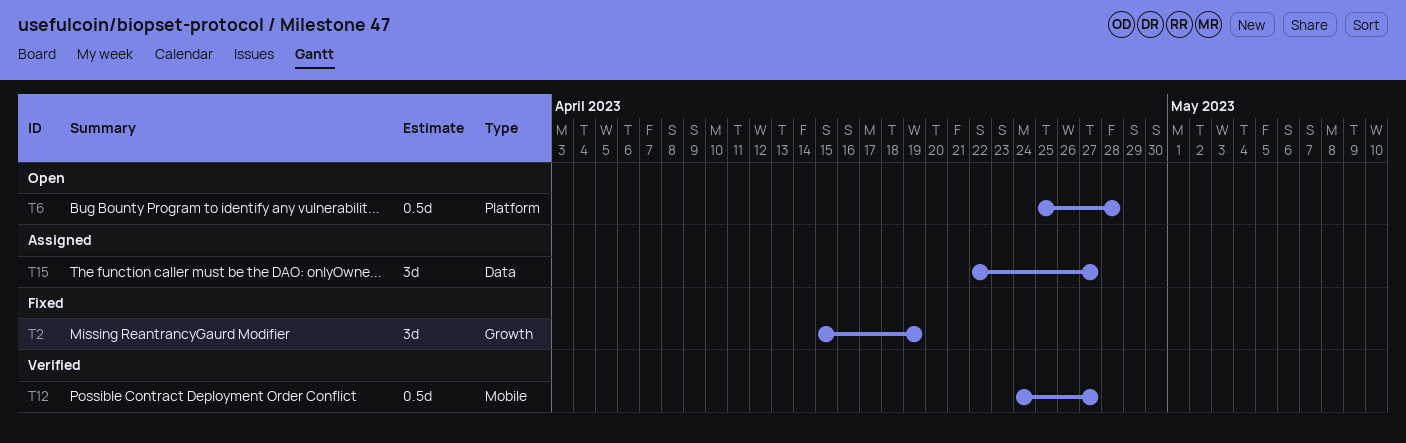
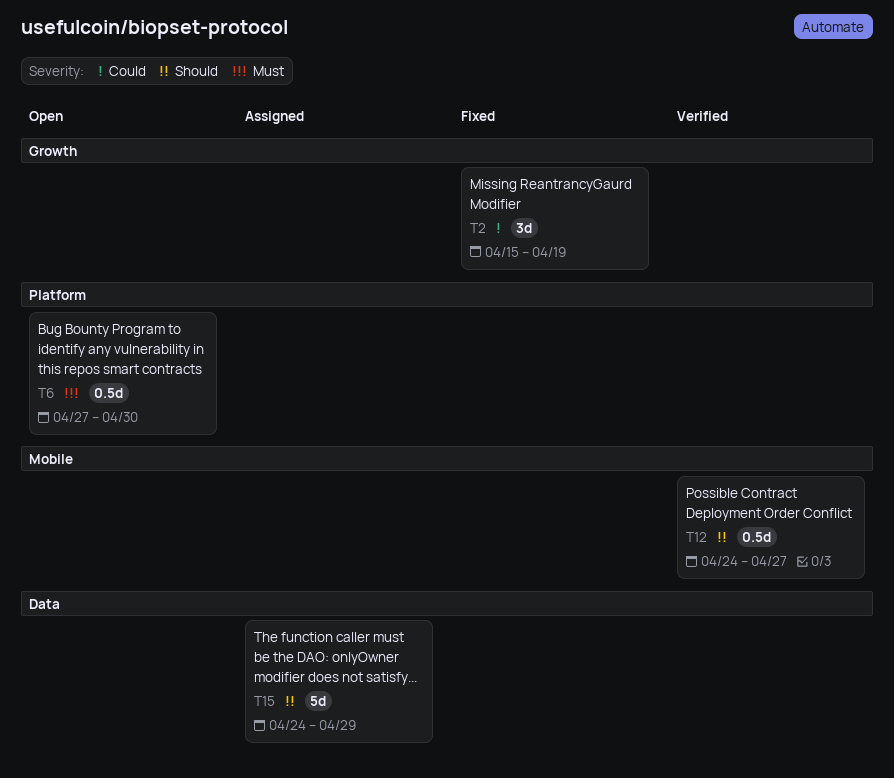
T6, start: Apr 25 -> Apr 27
T6, due: Apr 28 -> Apr 30
T15, estimate: 3d -> 5d
T15, start: Apr 22 -> Apr 24
T15, due: Apr 27 -> Apr 29

